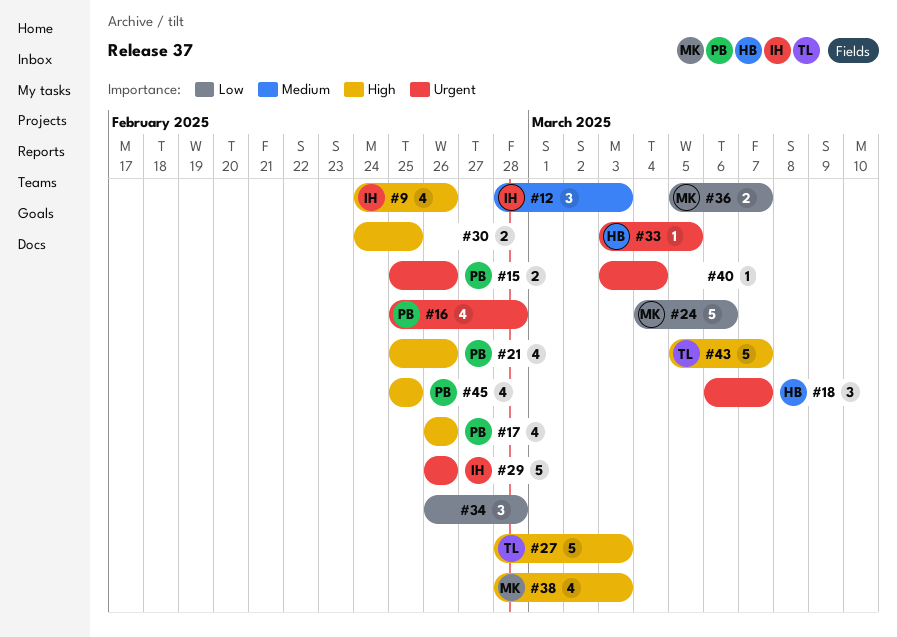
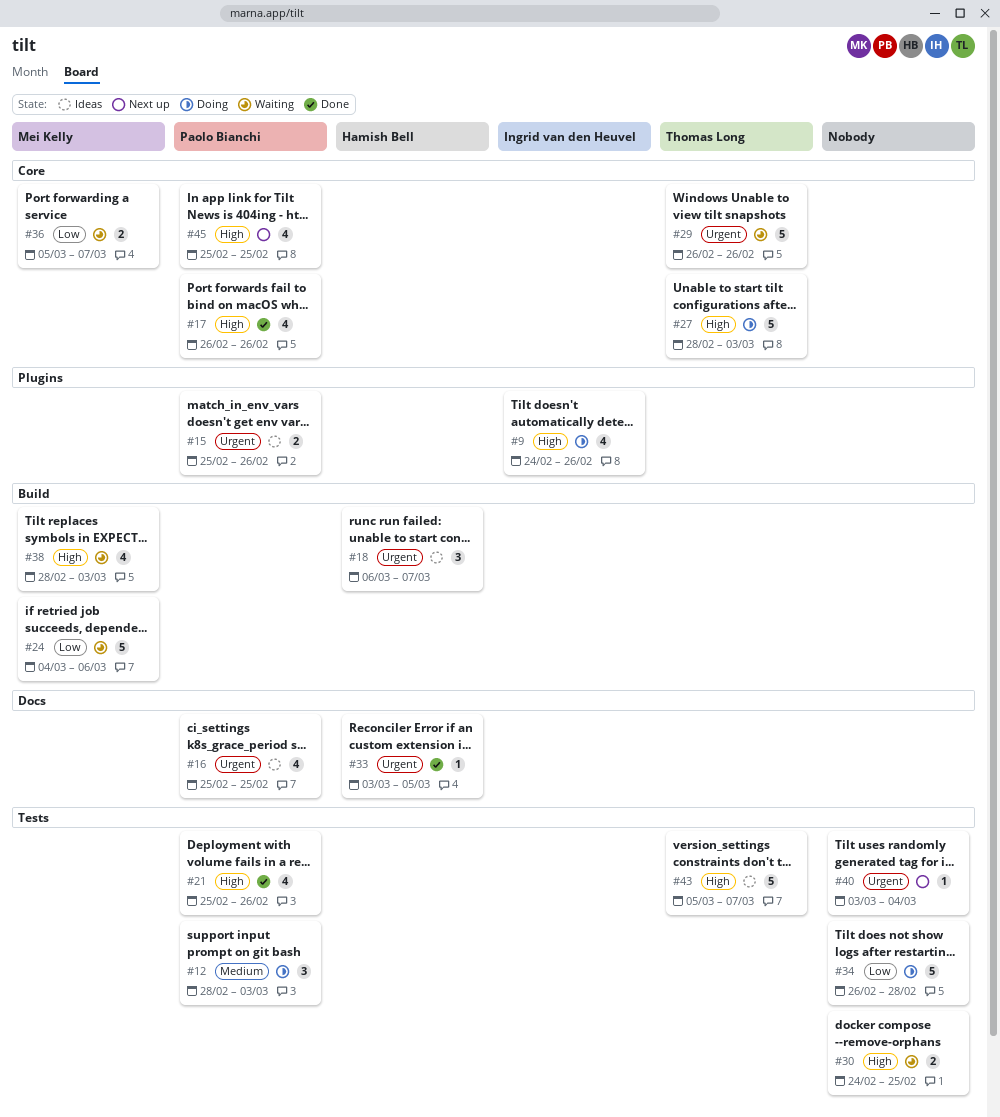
#12, owner: Ingrid van den Heuvel -> Paolo Bianchi
#16, due: Feb 28 -> Feb 25
#29, owner: Ingrid van den Heuvel -> Thomas Long
#34, estimate: 3 -> 5

